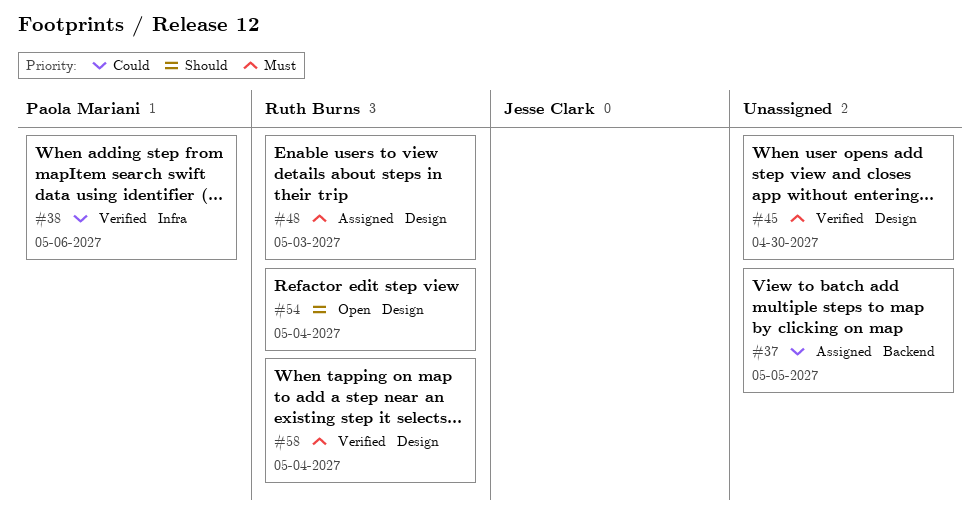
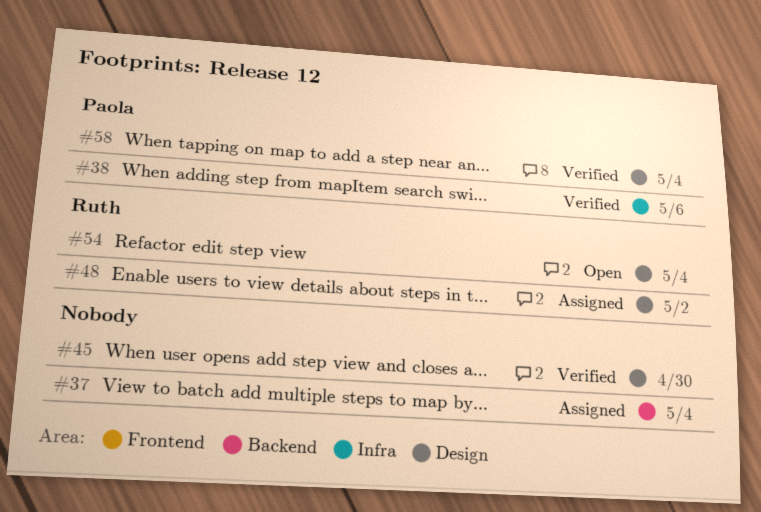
#37, due: May 5 -> May 4
#48, due: May 3 -> May 2
#58, owner: Ruth Burns -> Paola Mariani

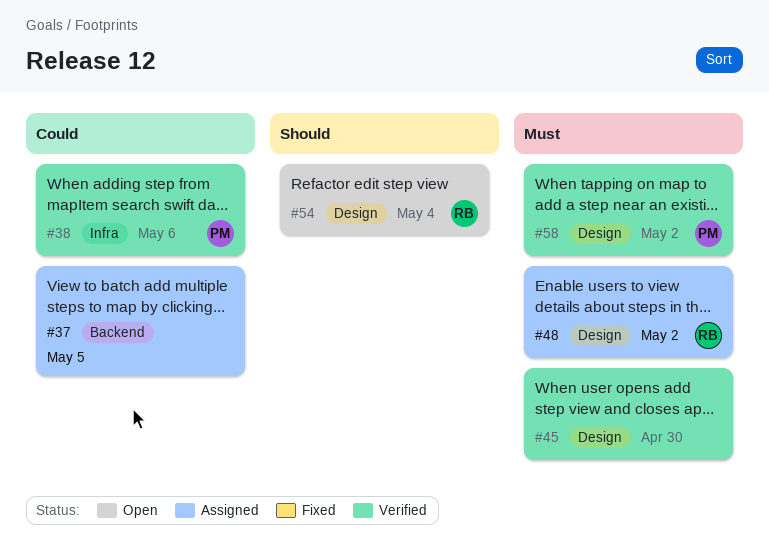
#37, due: May 4 -> May 5
#58, due: May 4 -> May 2

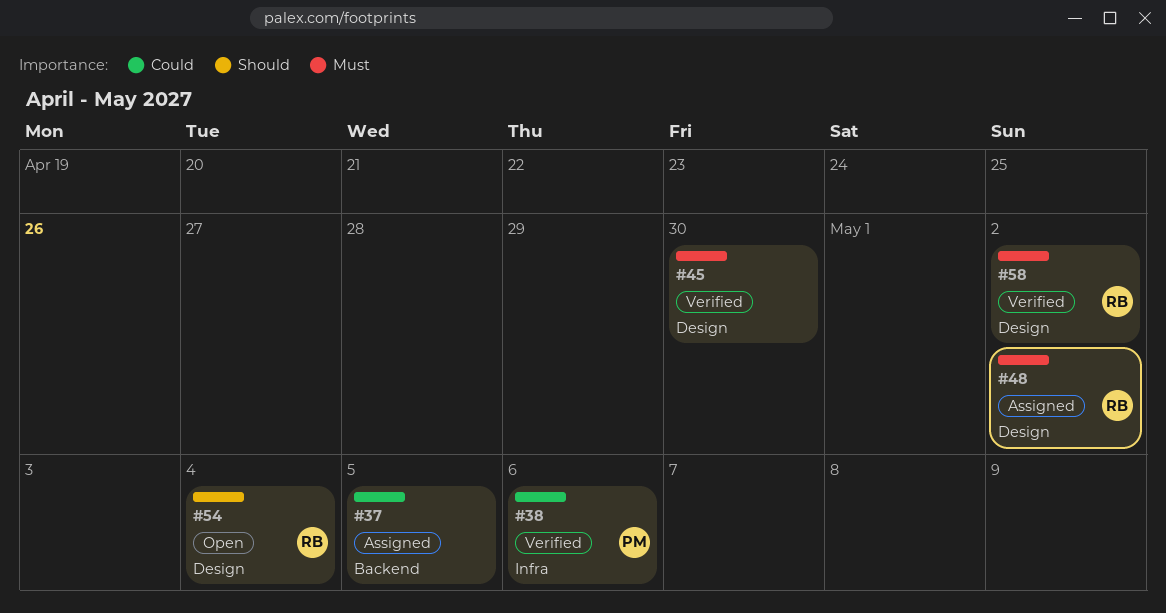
#58, owner: PM -> RB

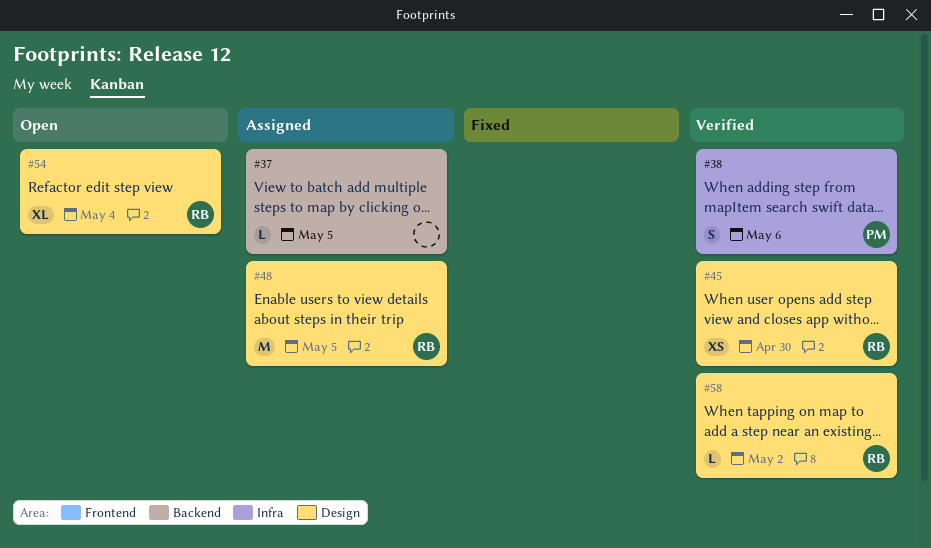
#45, owner: none -> RB
#48, due: May 2 -> May 5

